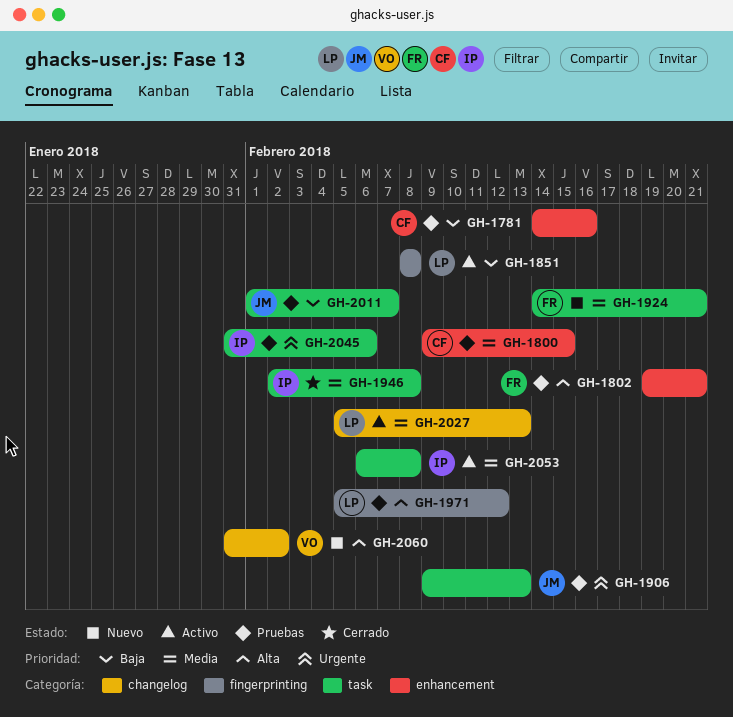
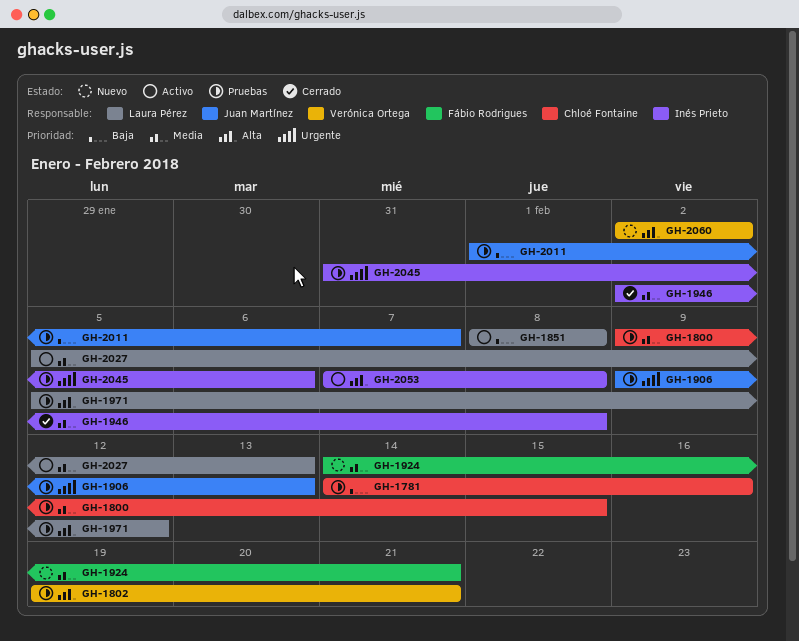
GH-1802, owner: Fábio Rodrigues -> Verónica Ortega
GH-2053, priority: Media -> Alta
GH-2053, start: Feb 6 -> Feb 7
GH-2060, start: Jan 31 -> Feb 2

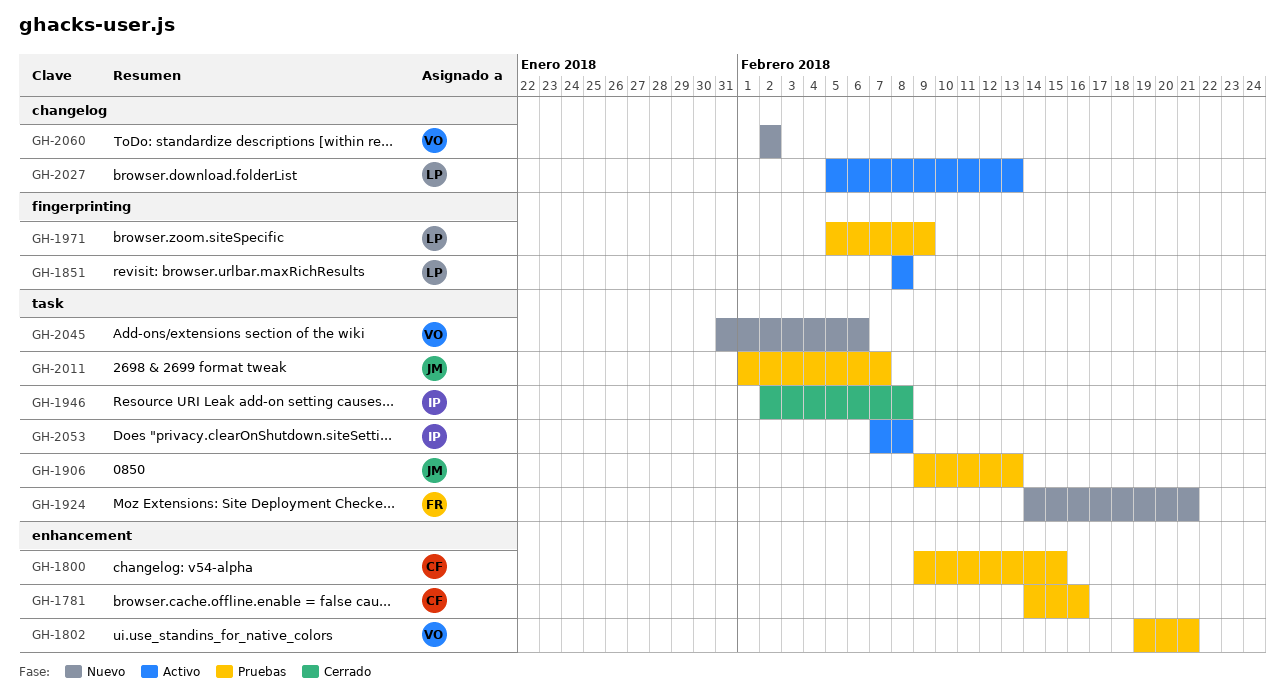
GH-1971, due: Feb 12 -> Feb 9
GH-2045, status: Pruebas -> Nuevo
GH-2045, owner: Inés Prieto -> Verónica Ortega

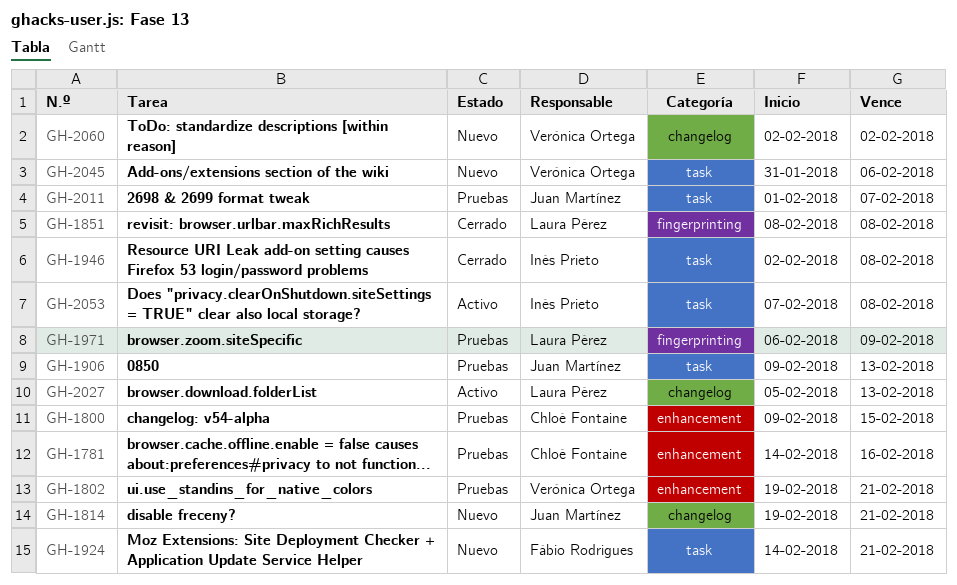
GH-1814: none -> present
GH-1851, status: Activo -> Cerrado
GH-1971, start: Feb 5 -> Feb 6

